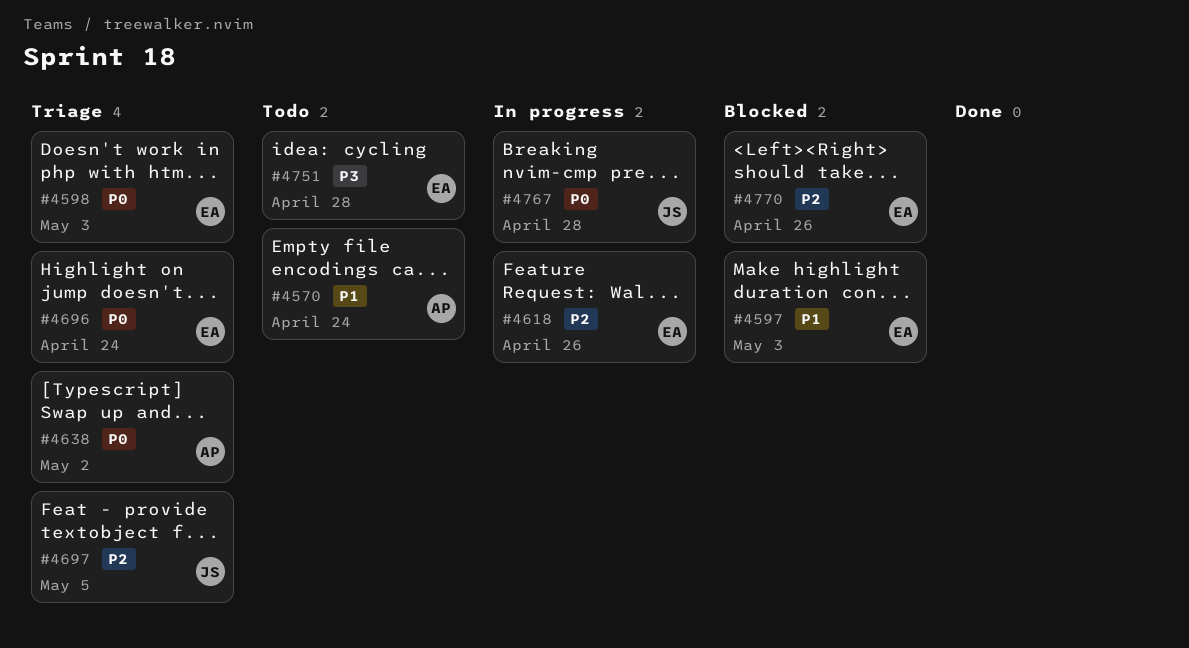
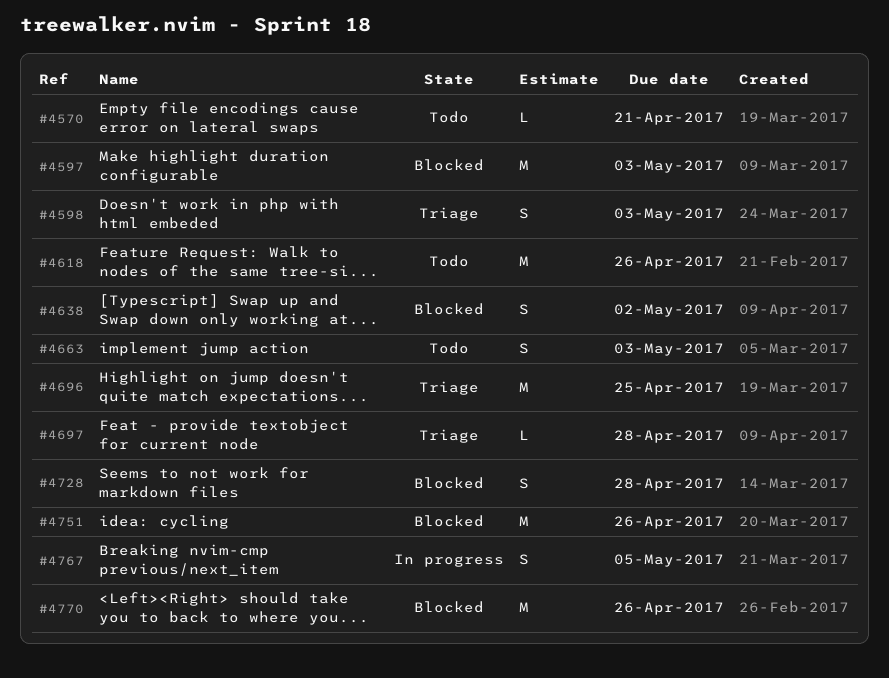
#4570, due: Apr 24 -> Apr 21
#4618, status: In progress -> Todo
#4638, status: Triage -> Blocked
#4663: none -> present
#4696, due: Apr 24 -> Apr 25
#4697, due: May 5 -> Apr 28
#4728: none -> present
#4751, status: Todo -> Blocked
#4751, due: Apr 28 -> Apr 26
#4767, due: Apr 28 -> May 5

